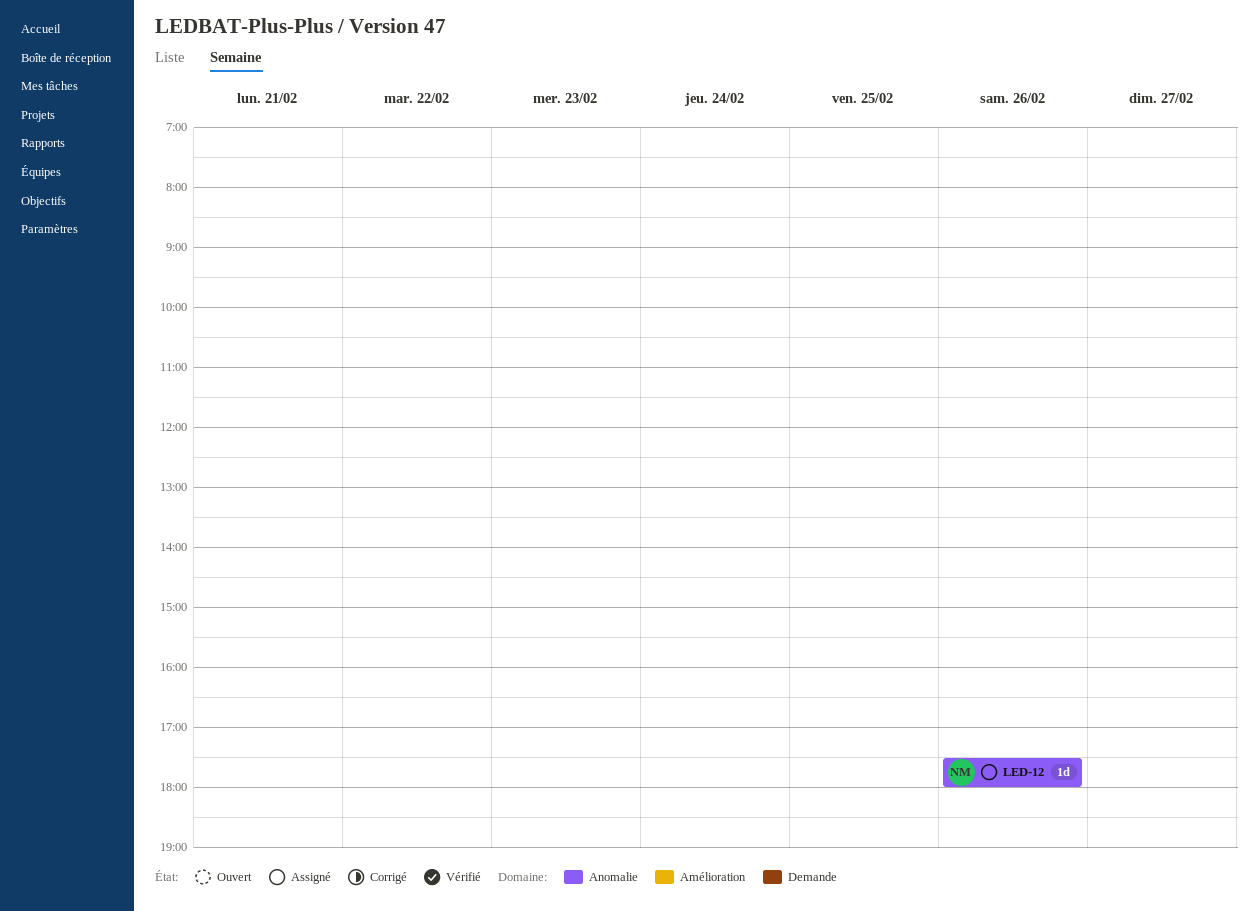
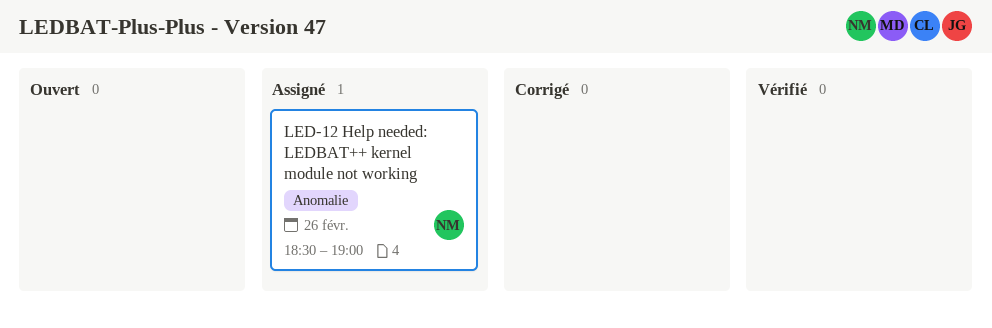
LED-12, begins: 17:30 -> 18:30
LED-12, ends: 18:00 -> 19:00

